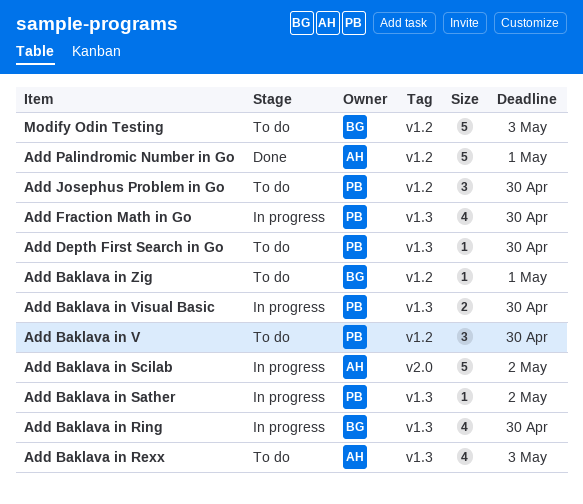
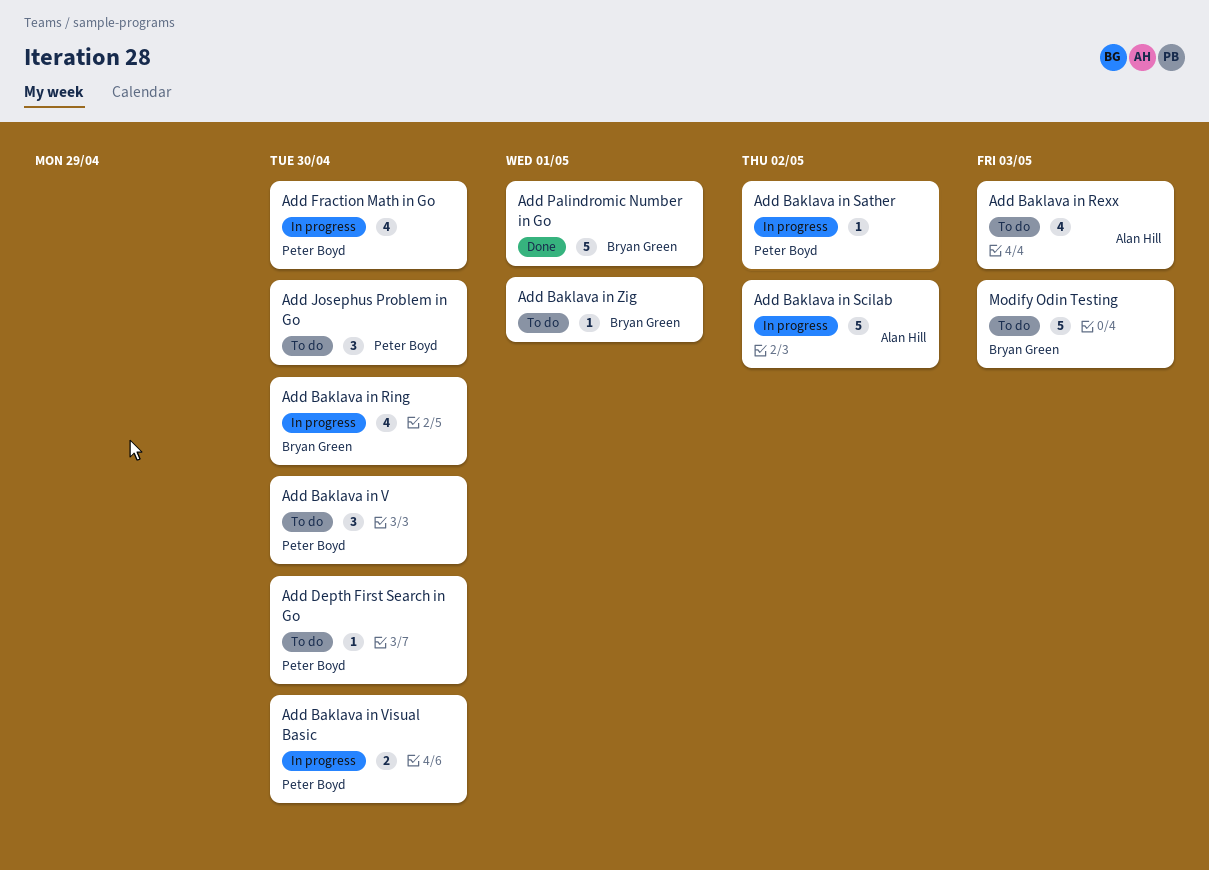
Add Palindromic Number in Go, owner: Alan Hill -> Bryan Green

